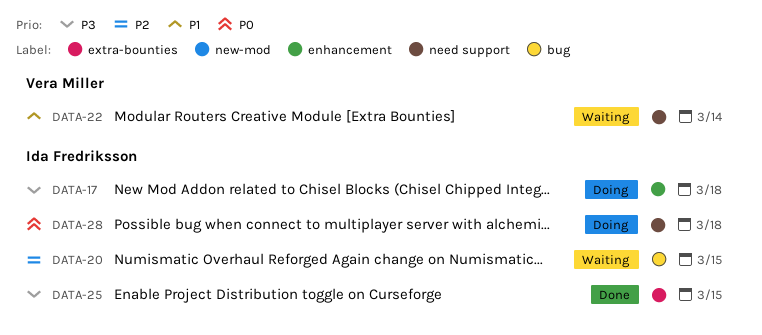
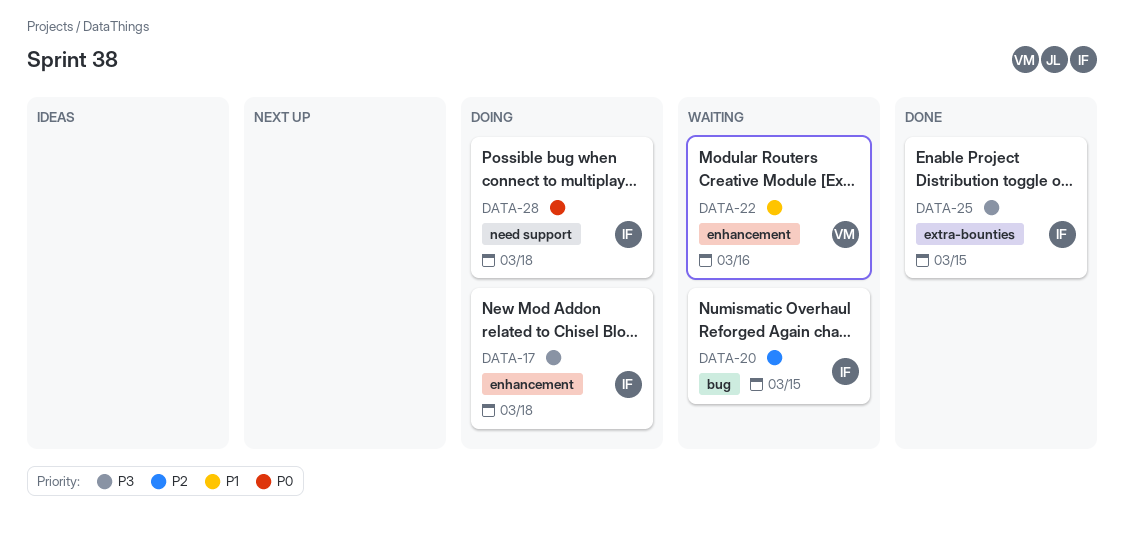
DATA-22, label: need support -> enhancement
DATA-22, due: Mar 14 -> Mar 16

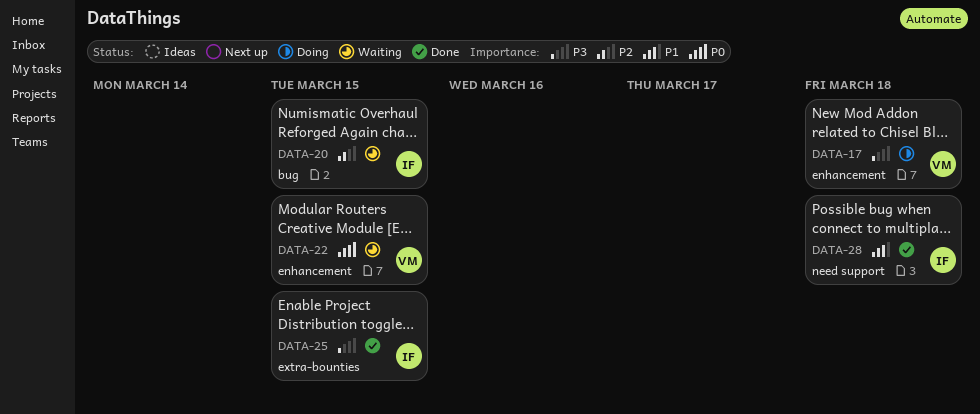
DATA-17, owner: IF -> VM
DATA-22, priority: P1 -> P0
DATA-22, due: Mar 16 -> Mar 15
DATA-28, status: Doing -> Done
DATA-28, priority: P0 -> P1

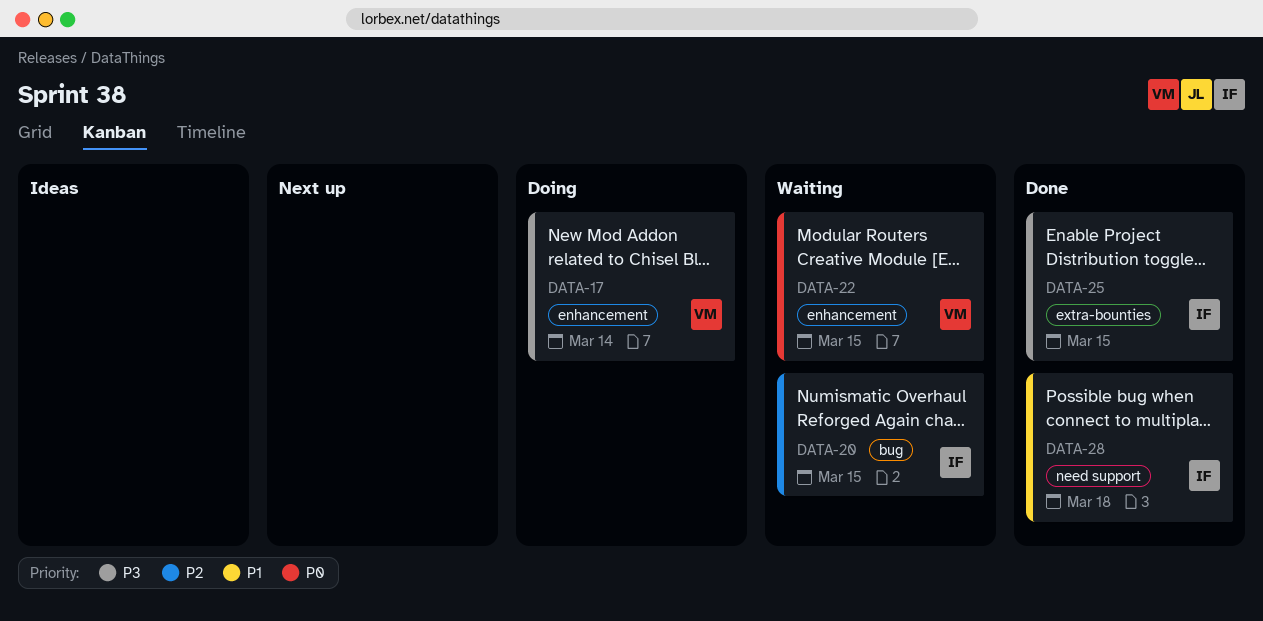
DATA-17, due: Mar 18 -> Mar 14

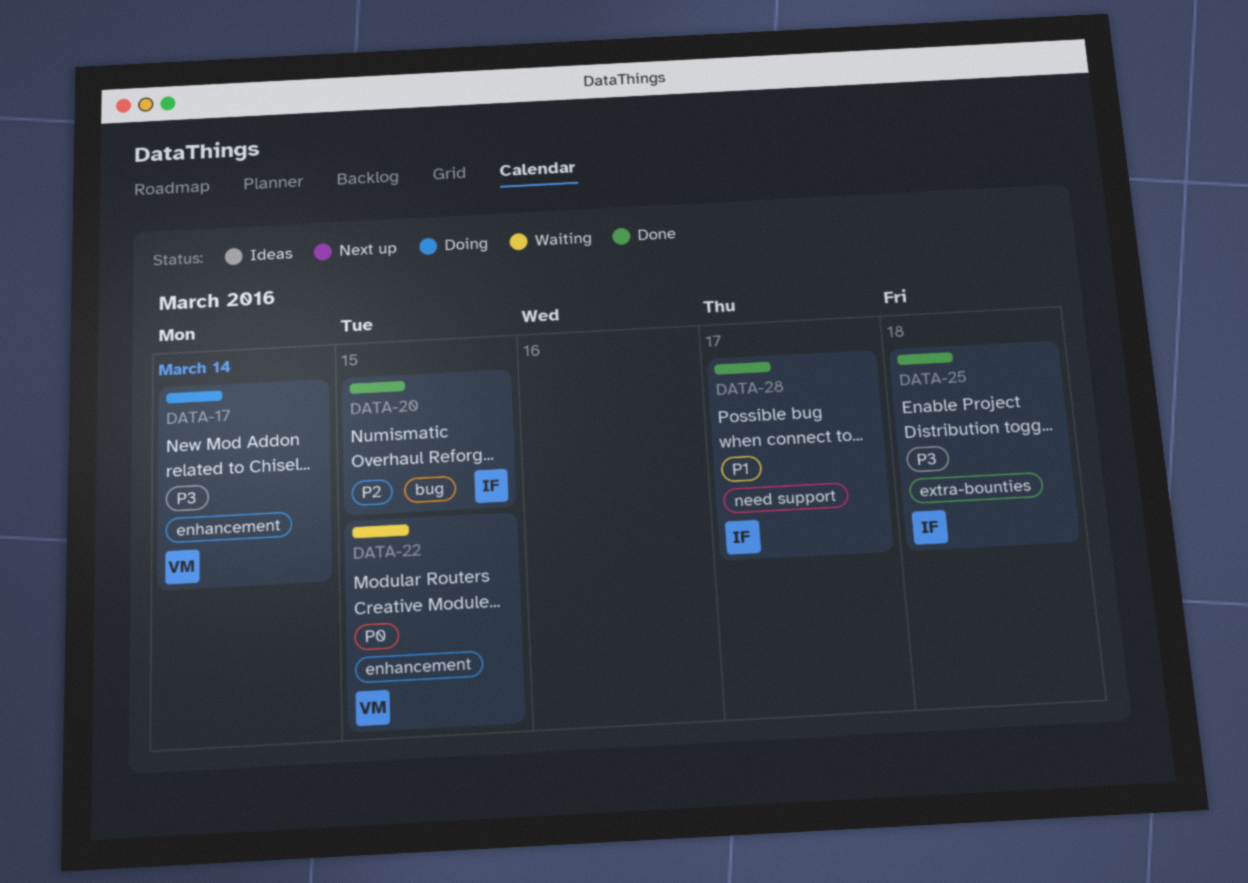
DATA-20, status: Waiting -> Done
DATA-25, due: Mar 15 -> Mar 18
DATA-28, due: Mar 18 -> Mar 17

